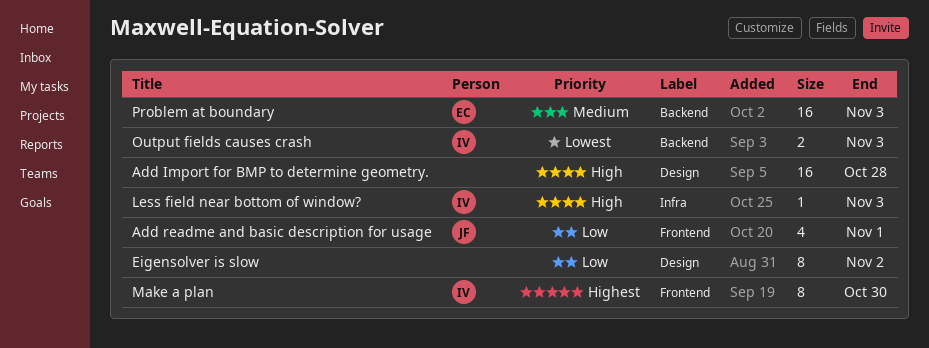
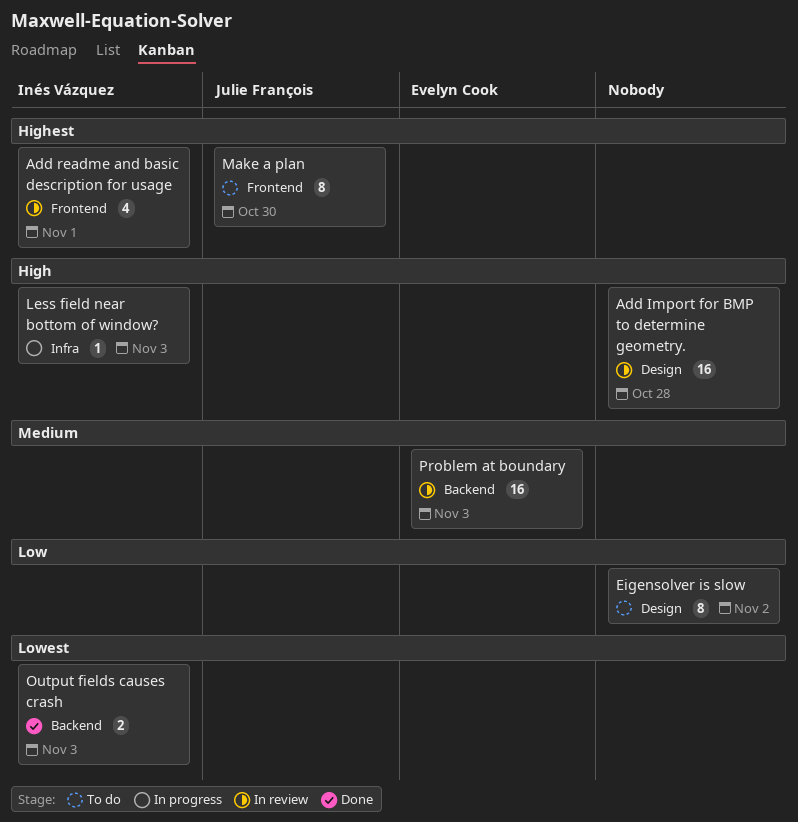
Add readme and basic description for usage, owner: Julie François -> Inés Vázquez
Add readme and basic description for usage, priority: Low -> Highest
Make a plan, owner: Inés Vázquez -> Julie François

